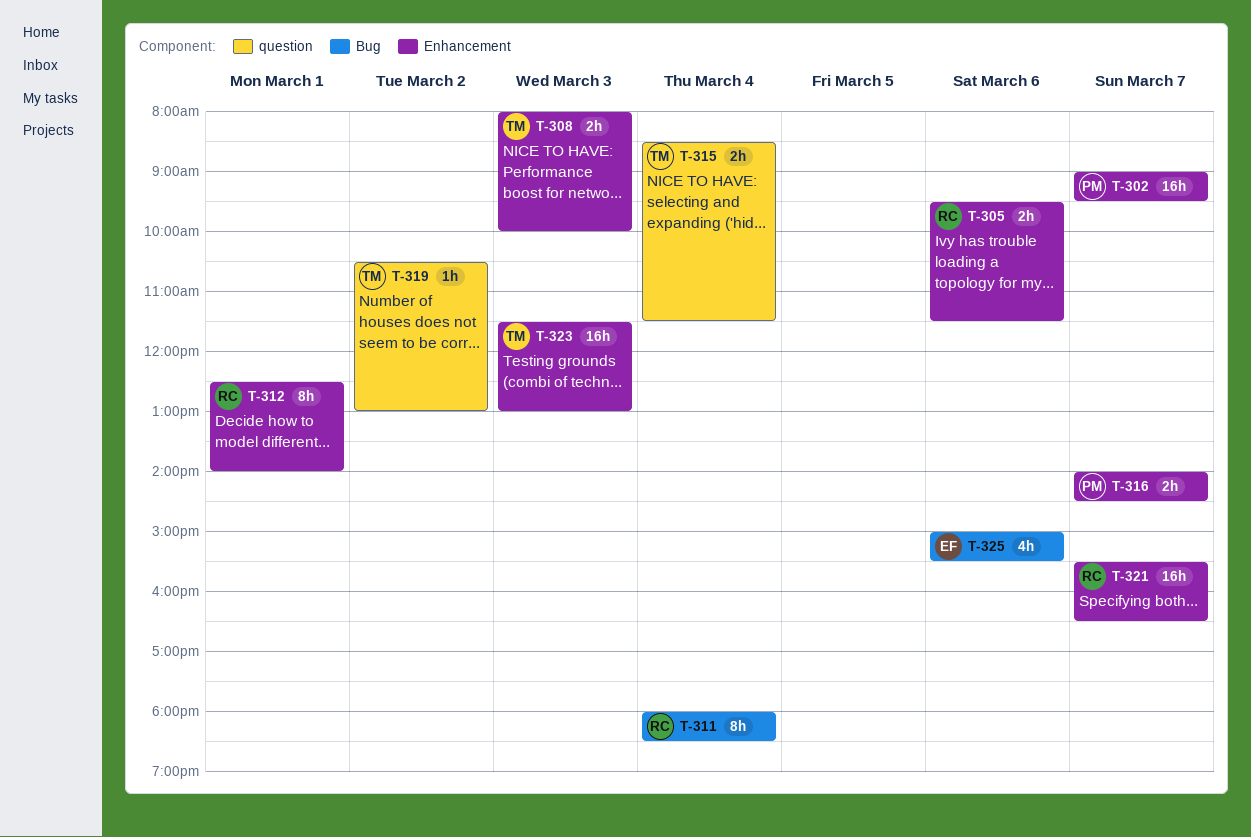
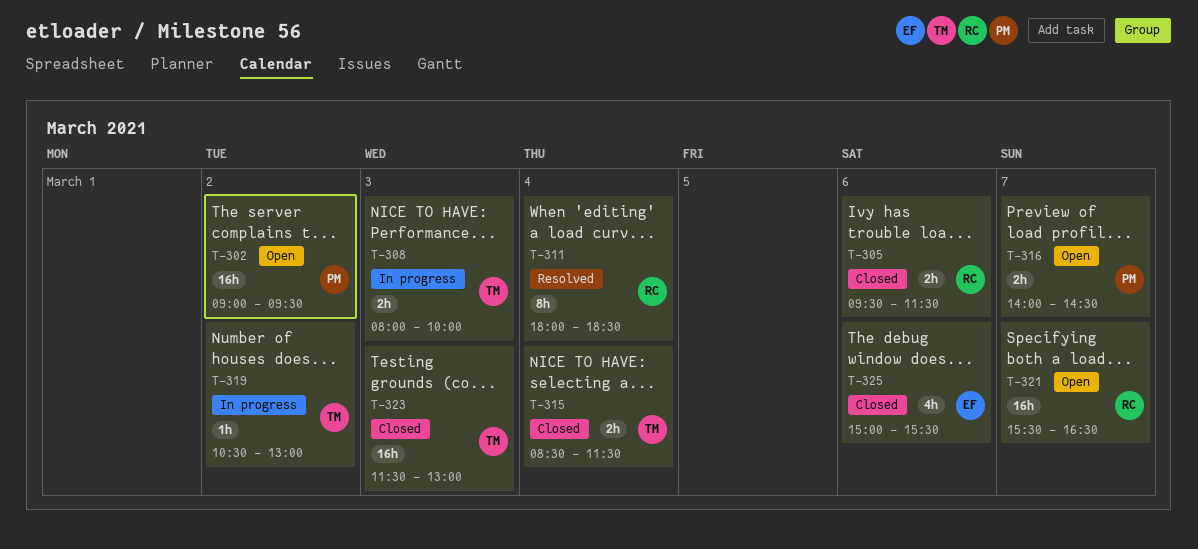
T-302, day: Mar 7 -> Mar 2
T-312: present -> none

